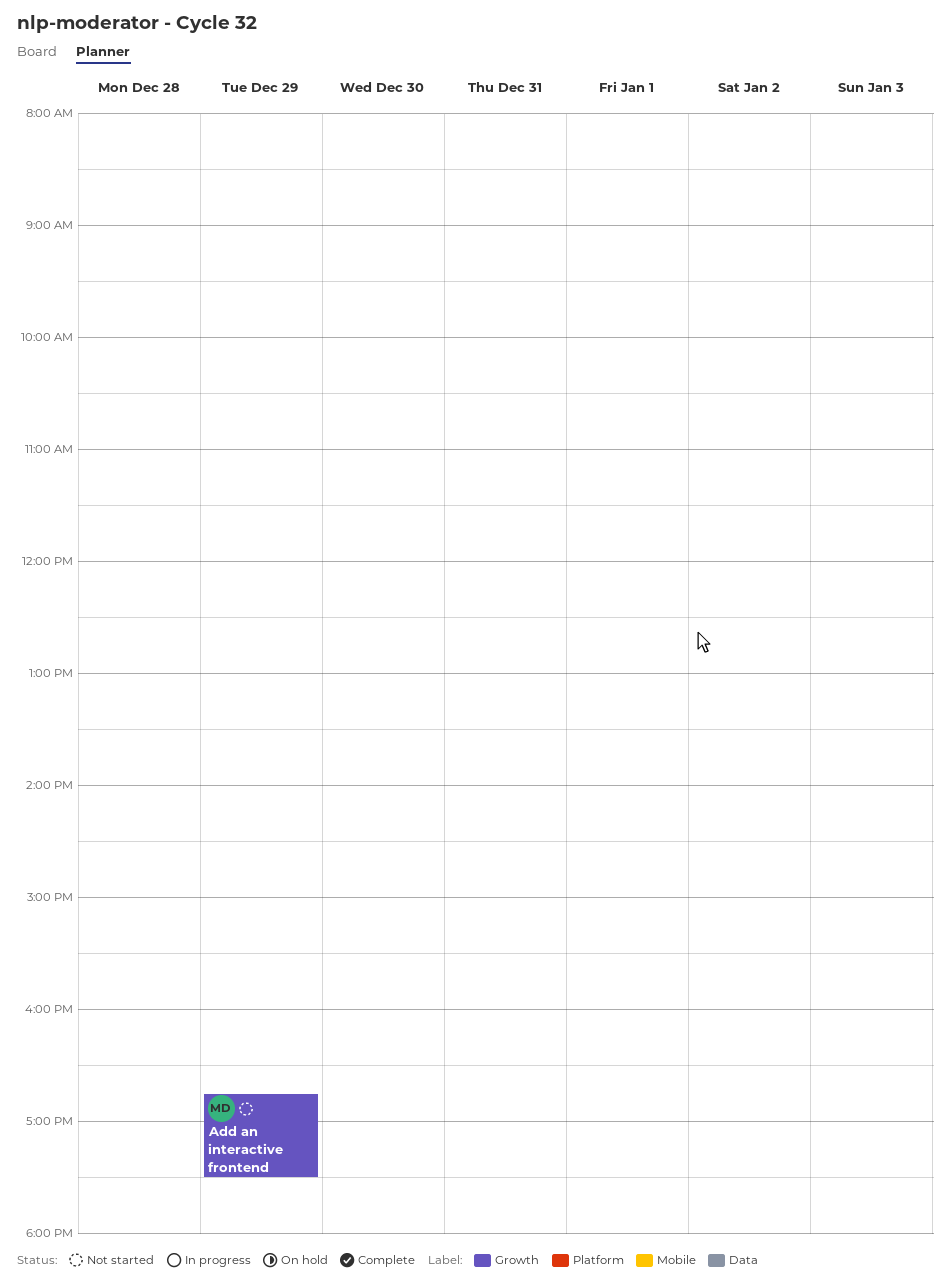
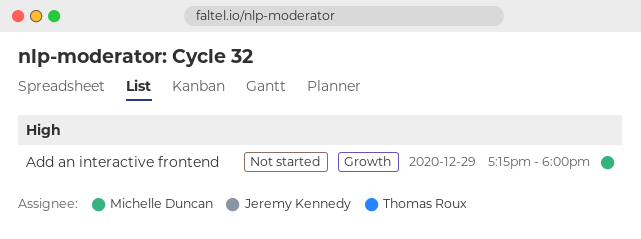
Add an interactive frontend, begins: 16:45 -> 17:15
Add an interactive frontend, ends: 17:30 -> 18:00

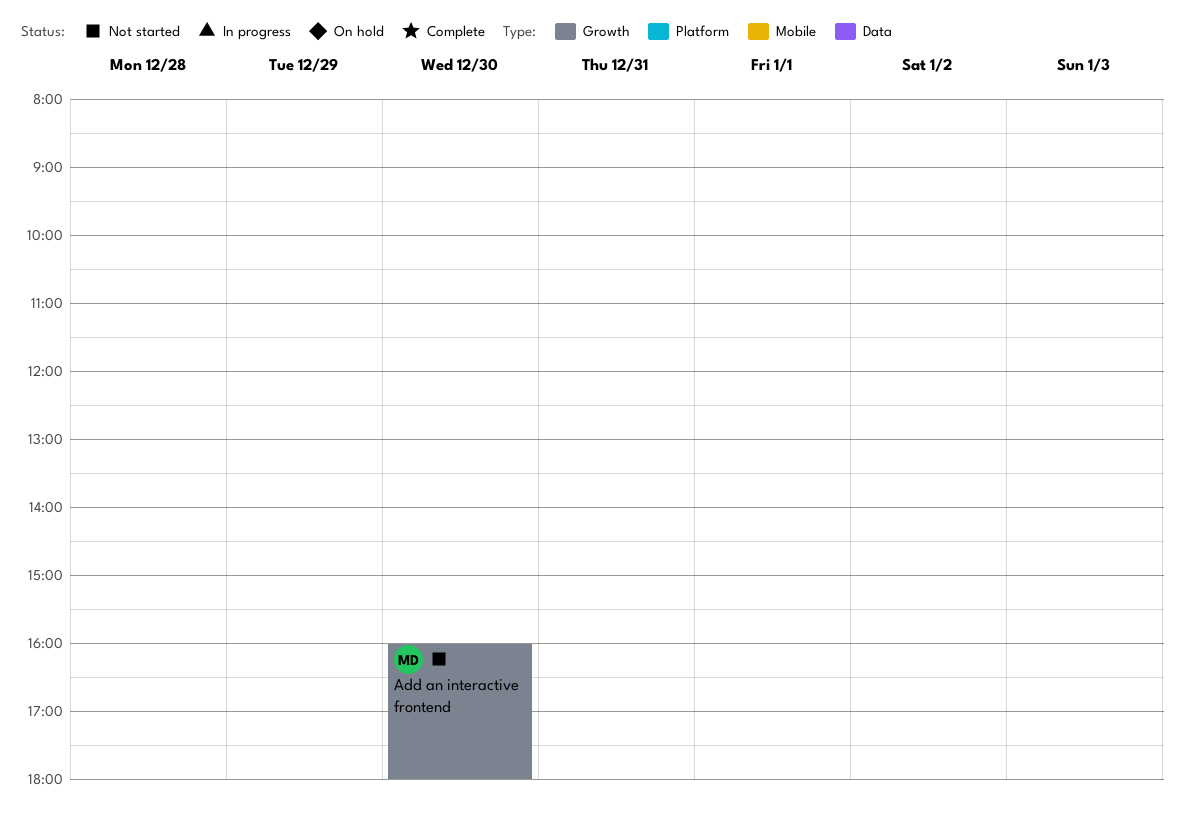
Add an interactive frontend, day: Dec 29 -> Dec 30
Add an interactive frontend, begins: 17:15 -> 16:00

